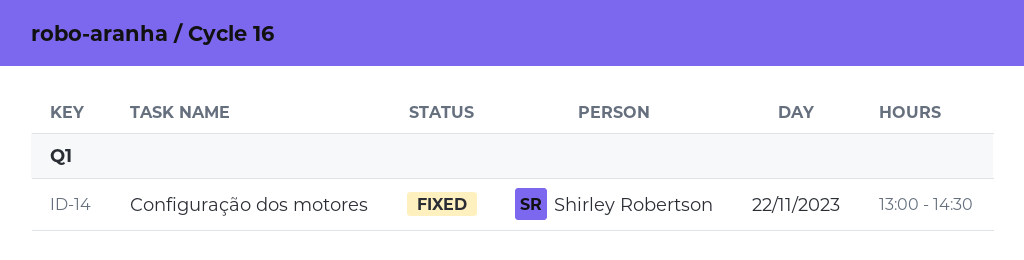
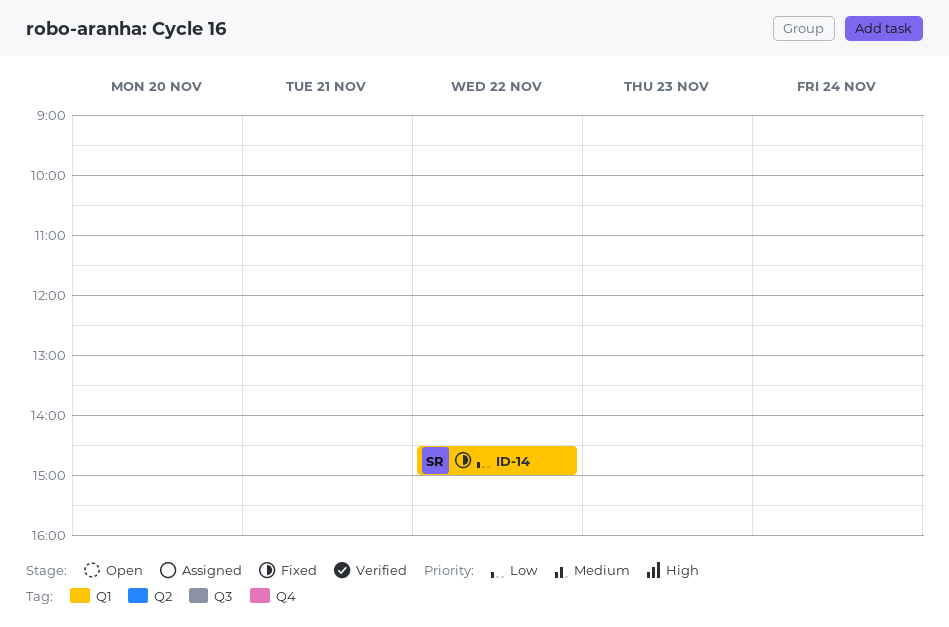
ID-14, begins: 13:00 -> 14:30
ID-14, ends: 14:30 -> 15:00

